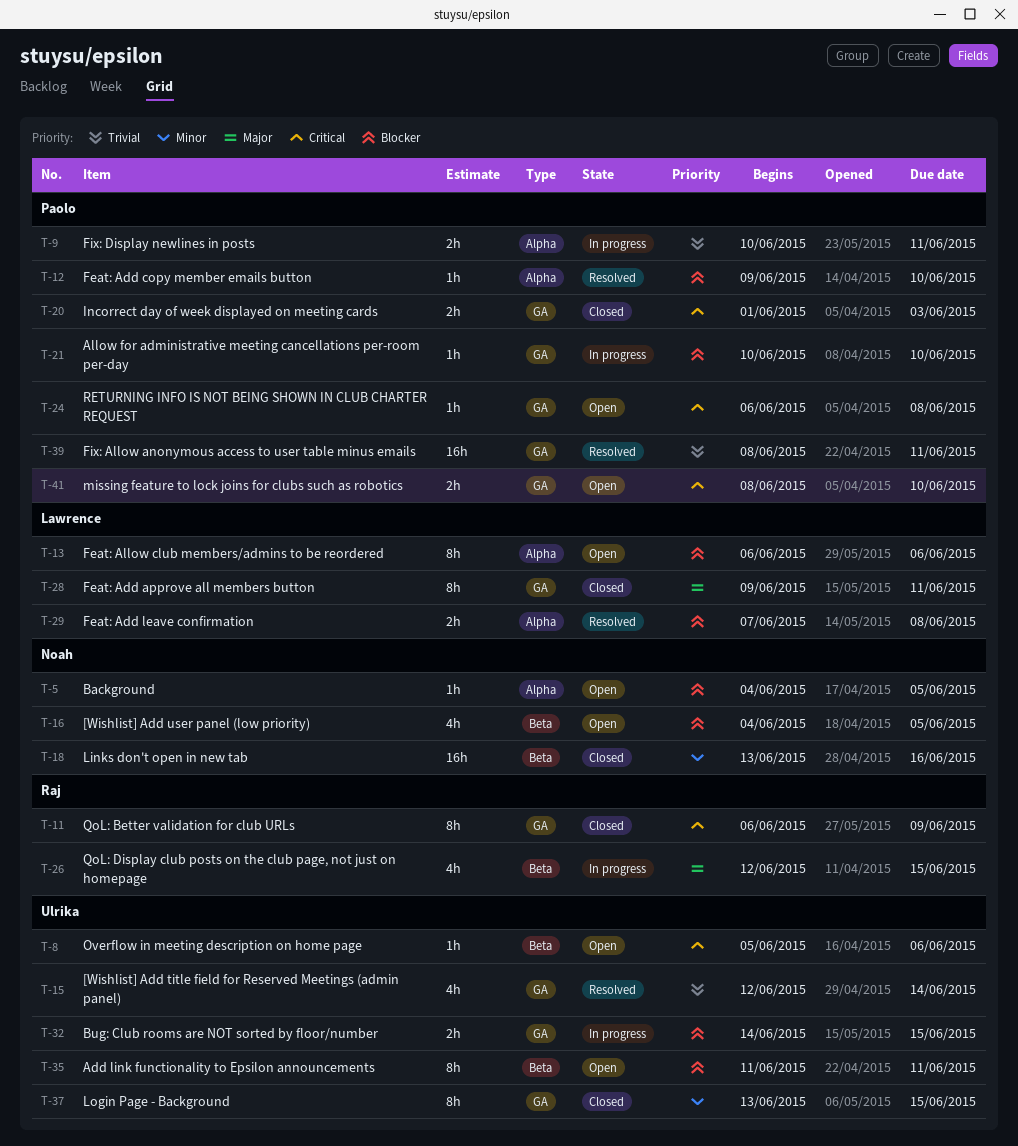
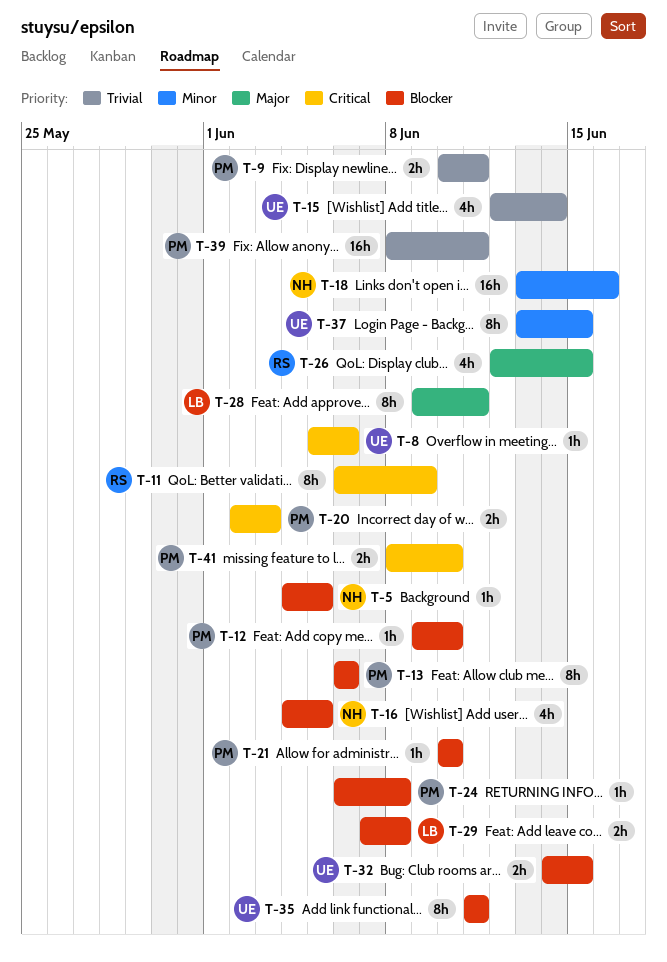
T-13, owner: Lawrence -> Paolo
T-20, start: Jun 1 -> Jun 2
T-24, priority: Critical -> Blocker

